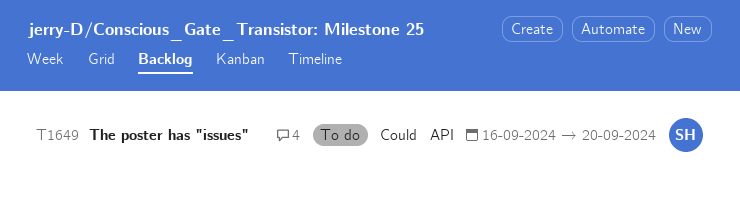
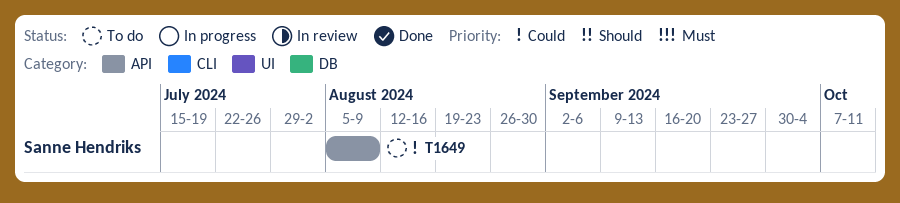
T1649, start: Sep 16 -> Aug 5
T1649, due: Sep 20 -> Aug 9

